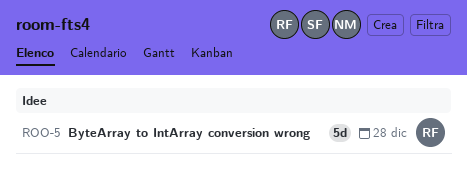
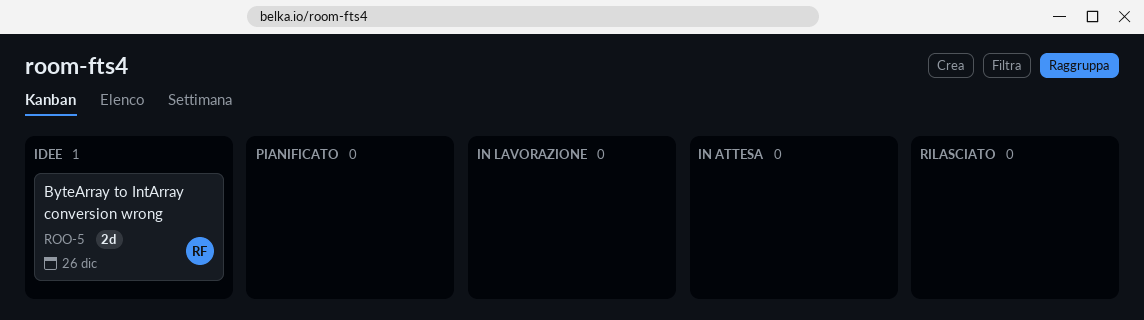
ROO-5, estimate: 5d -> 2d
ROO-5, due: Dec 28 -> Dec 26

